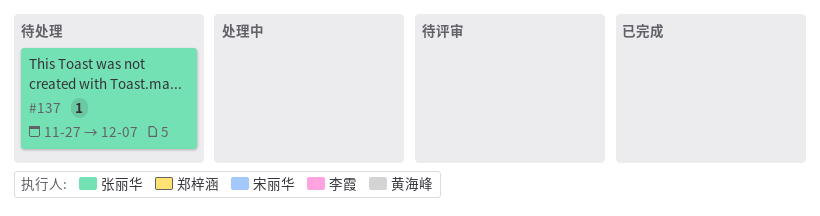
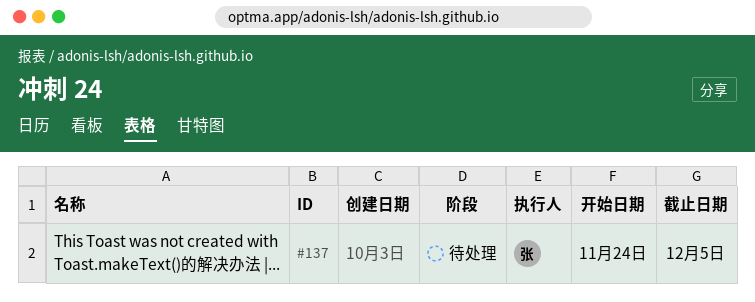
#137, start: Nov 27 -> Nov 24
#137, due: Dec 7 -> Dec 5

